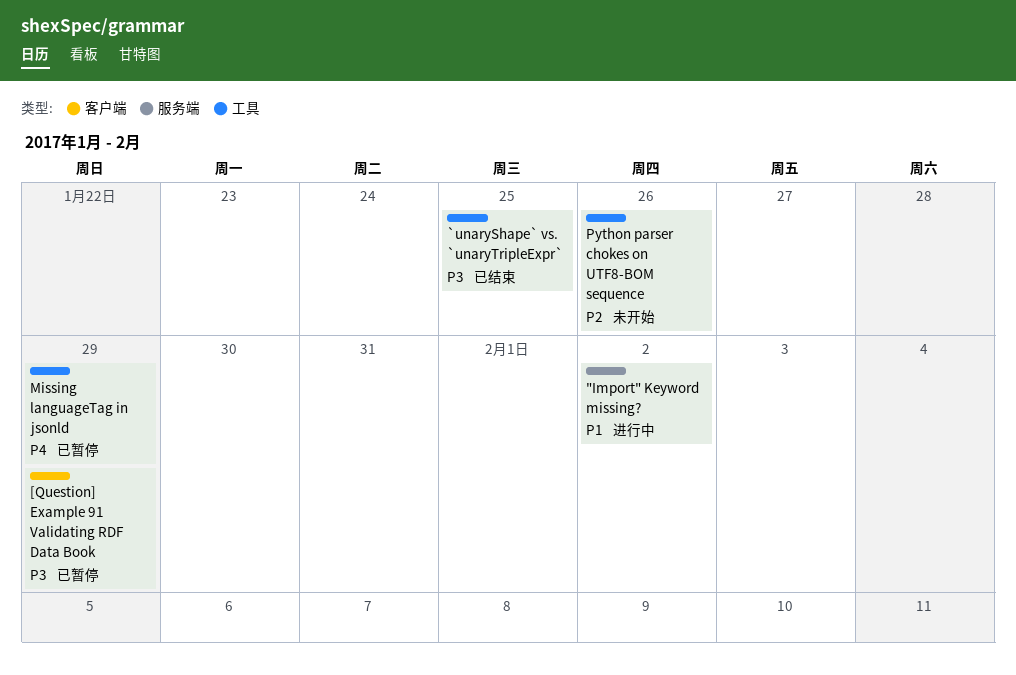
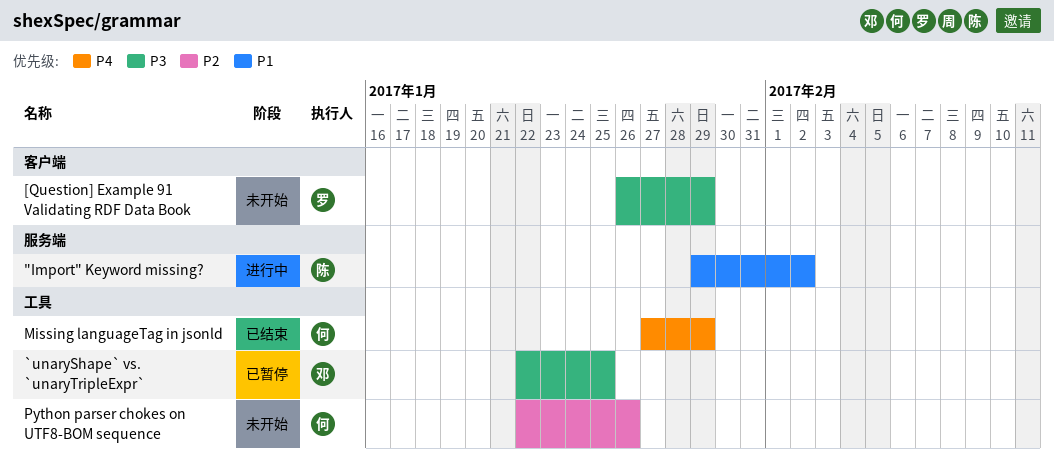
[Question] Example 91 Validating RDF Data Book, status: 已暂停 -> 未开始
`unaryShape` vs. `unaryTripleExpr`, status: 已结束 -> 已暂停
Missing languageTag in jsonld, status: 已暂停 -> 已结束

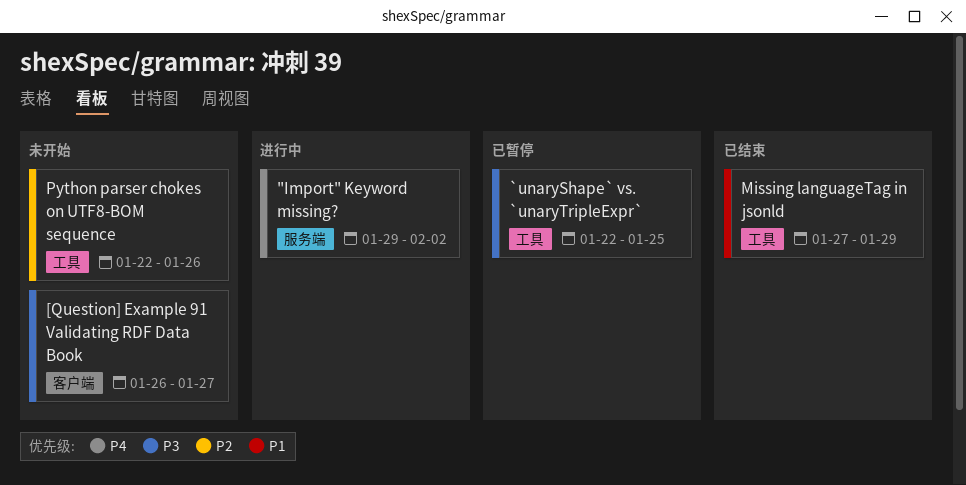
"Import" Keyword missing?, priority: P1 -> P4
[Question] Example 91 Validating RDF Data Book, due: Jan 29 -> Jan 27
Missing languageTag in jsonld, priority: P4 -> P1

